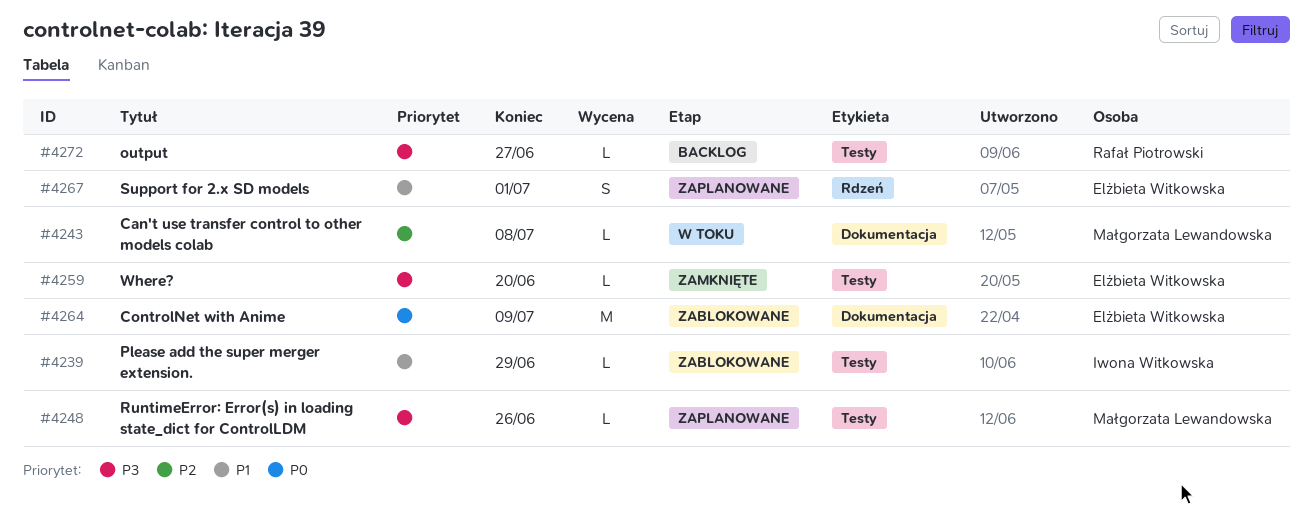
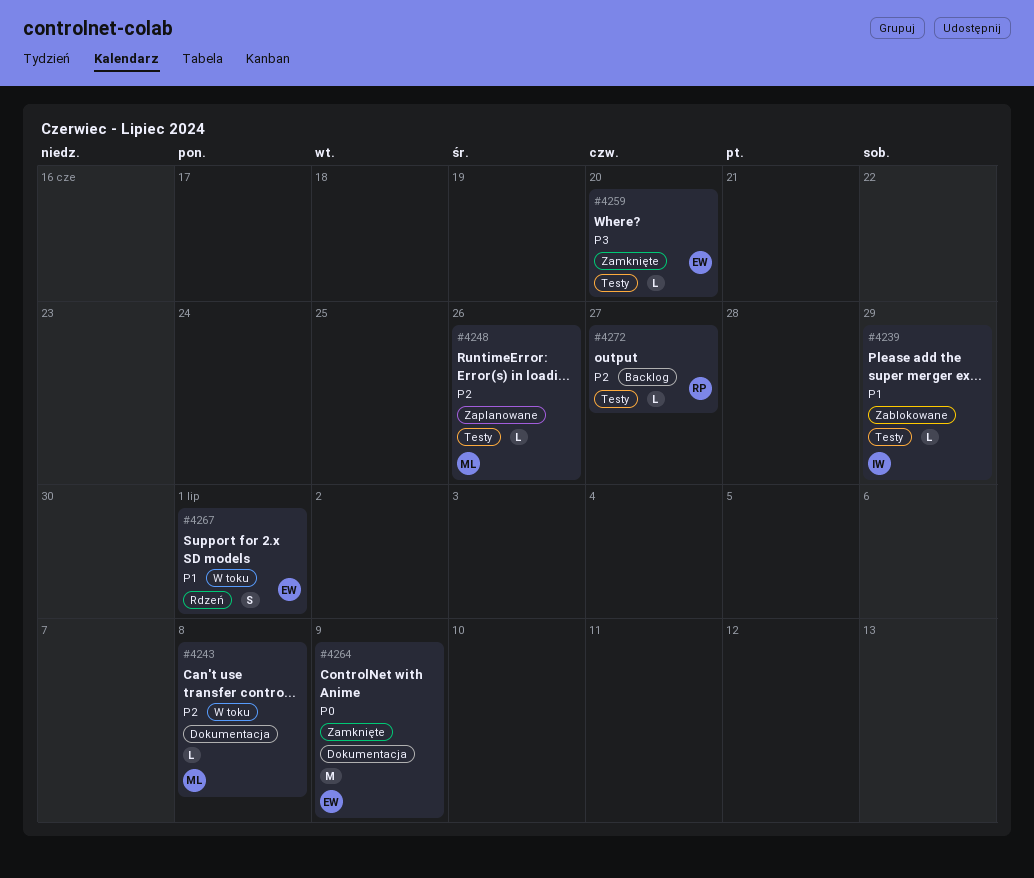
#4248, priority: P3 -> P2
#4264, status: Zablokowane -> Zamknięte
#4267, status: Zaplanowane -> W toku
#4272, priority: P3 -> P2

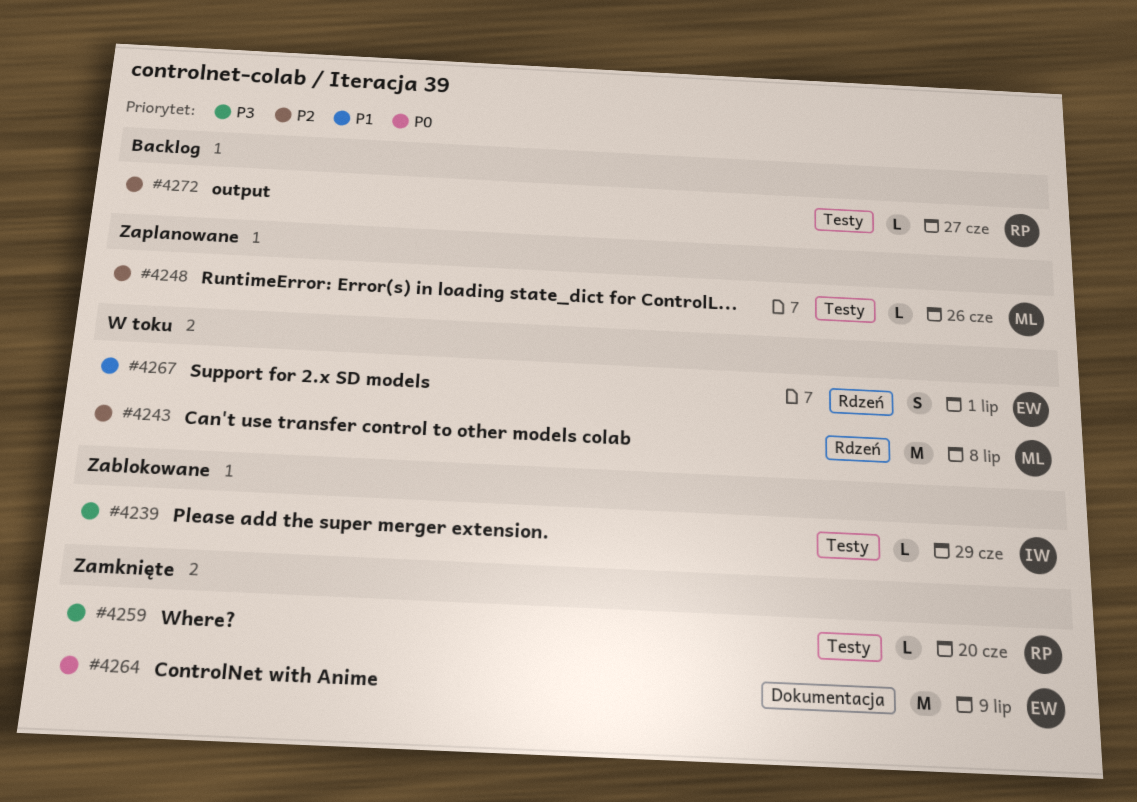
#4239, priority: P1 -> P3
#4243, label: Dokumentacja -> Rdzeń
#4243, estimate: L -> M
#4259, owner: EW -> RP

